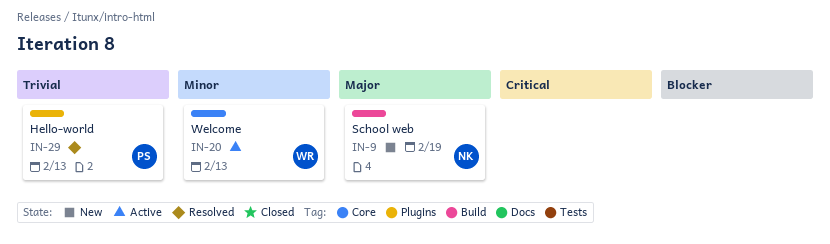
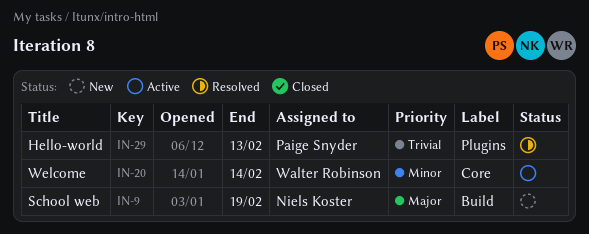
IN-20, due: Feb 13 -> Feb 14

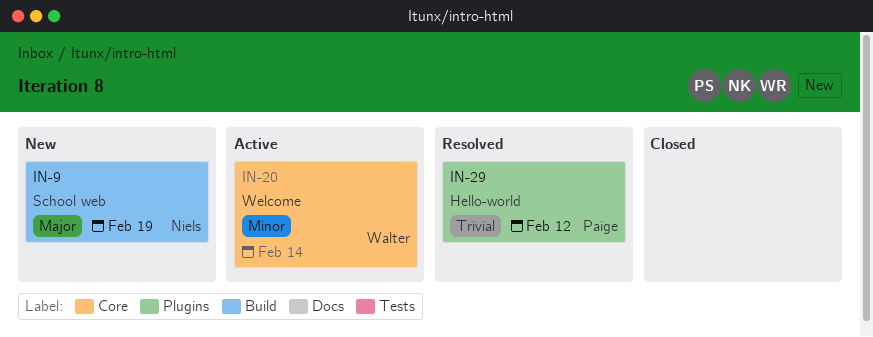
IN-29, due: Feb 13 -> Feb 12

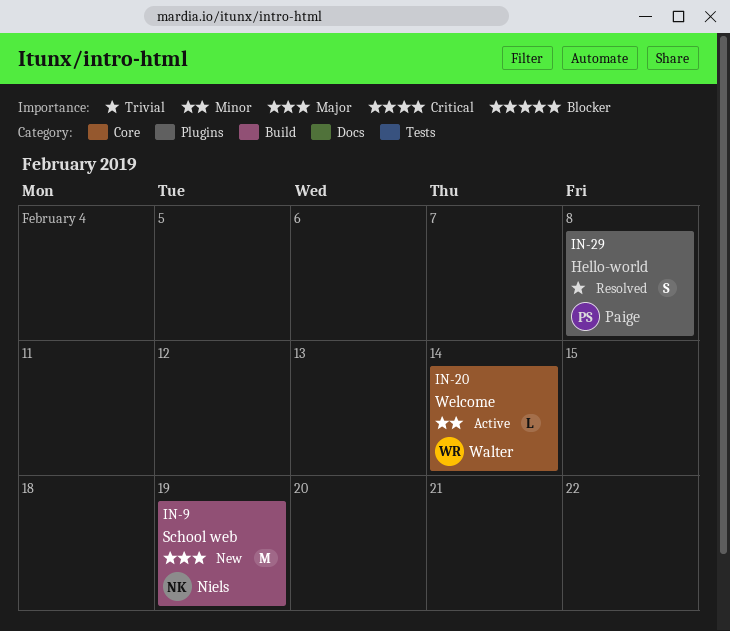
IN-29, due: Feb 12 -> Feb 8

